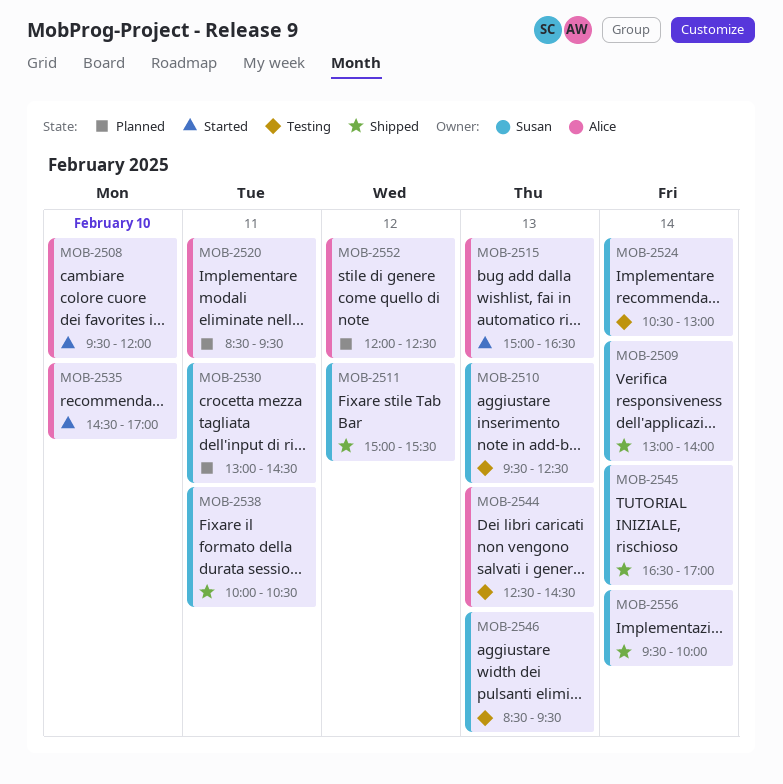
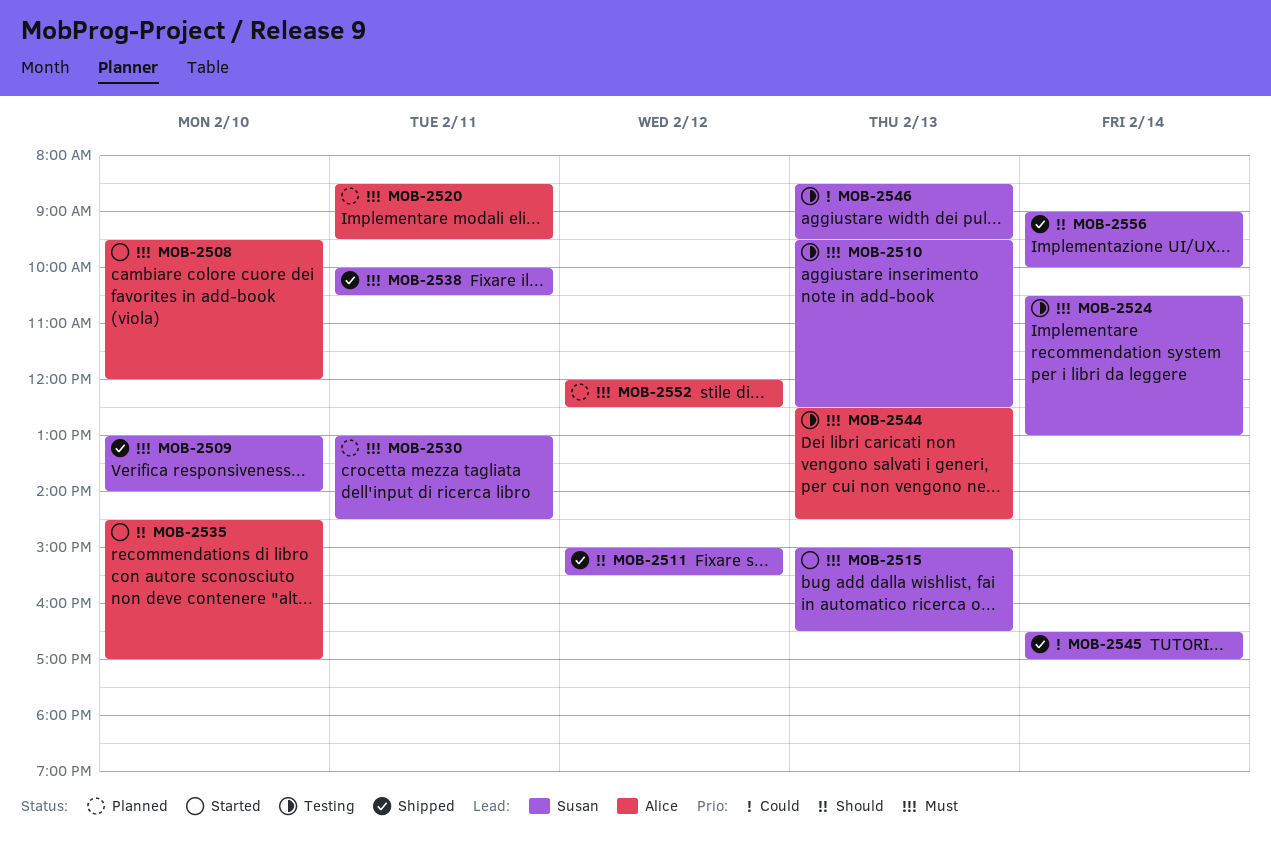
MOB-2509, day: Feb 14 -> Feb 10
MOB-2515, owner: Alice -> Susan
MOB-2556, begins: 09:30 -> 09:00

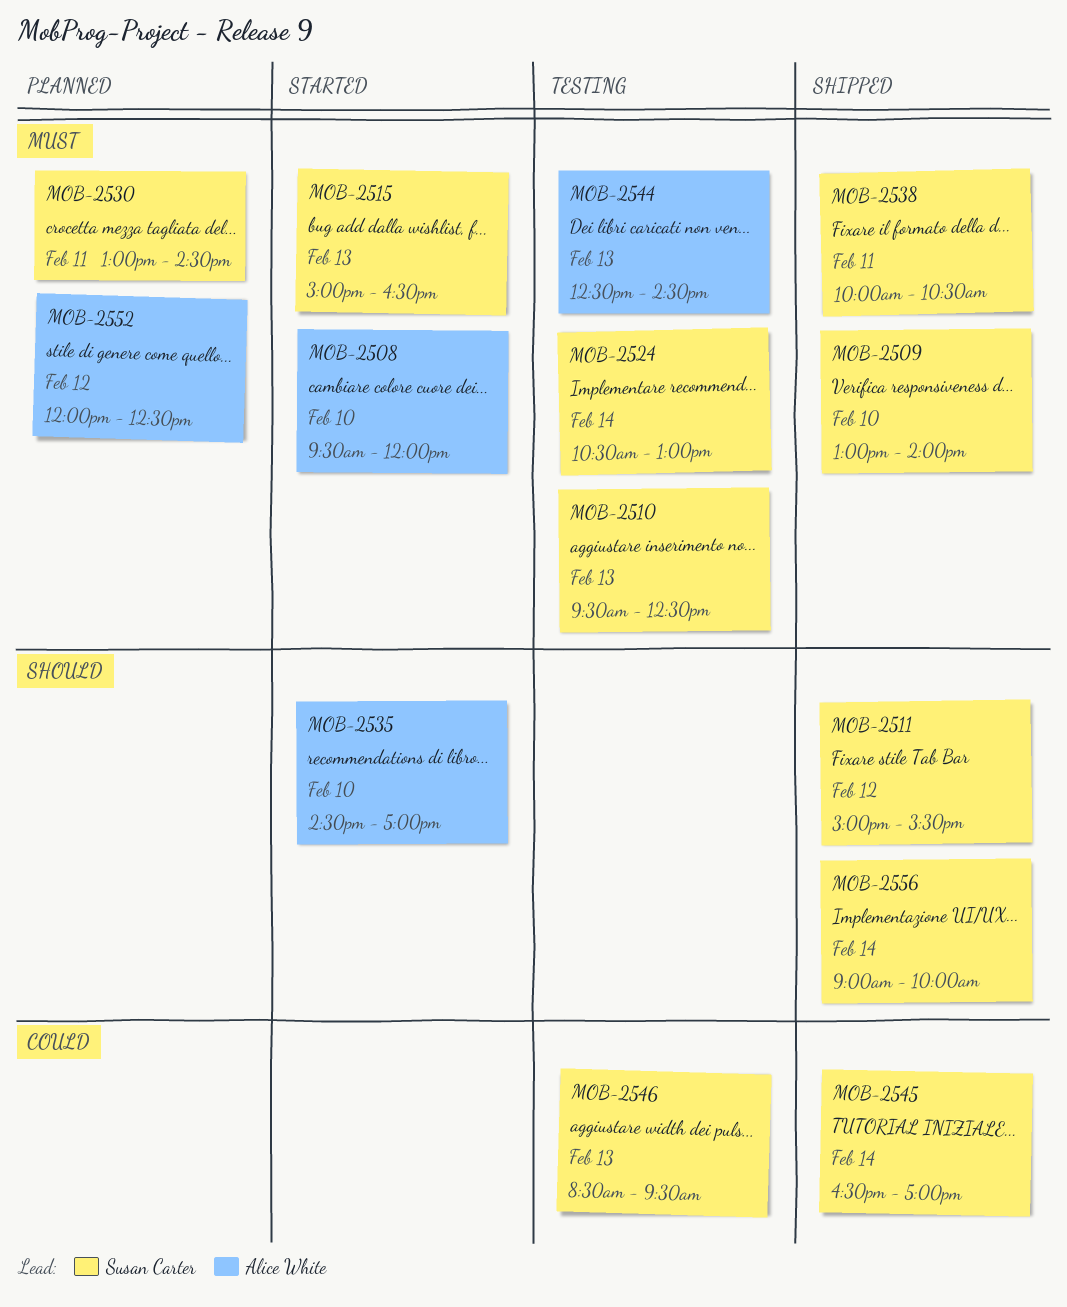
MOB-2520: present -> none

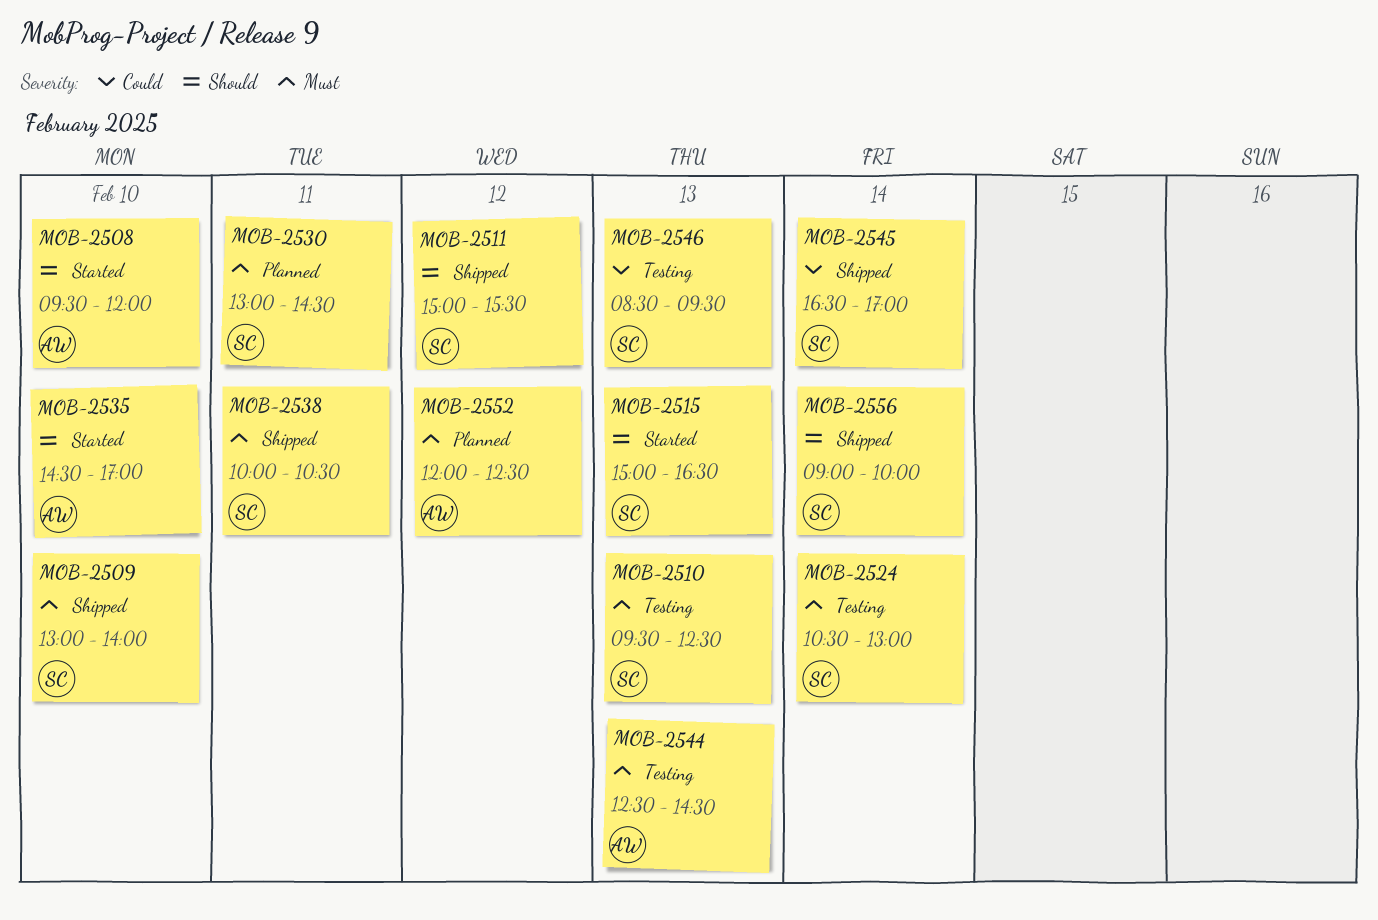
MOB-2508, priority: Must -> Should
MOB-2515, priority: Must -> Should

